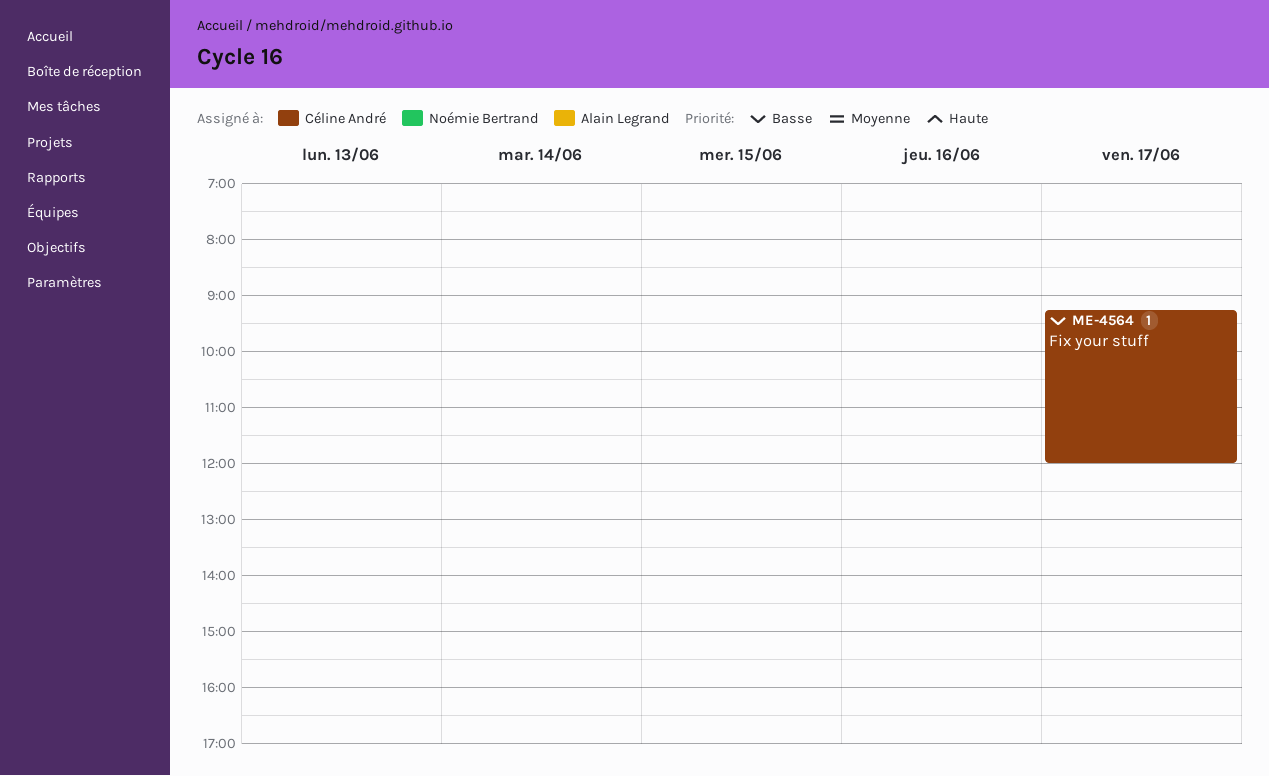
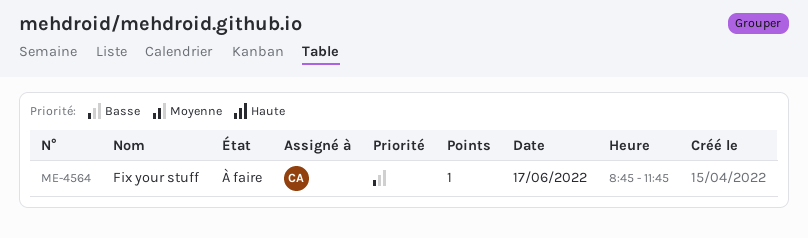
ME-4564, begins: 09:15 -> 08:45
ME-4564, ends: 12:00 -> 11:45

